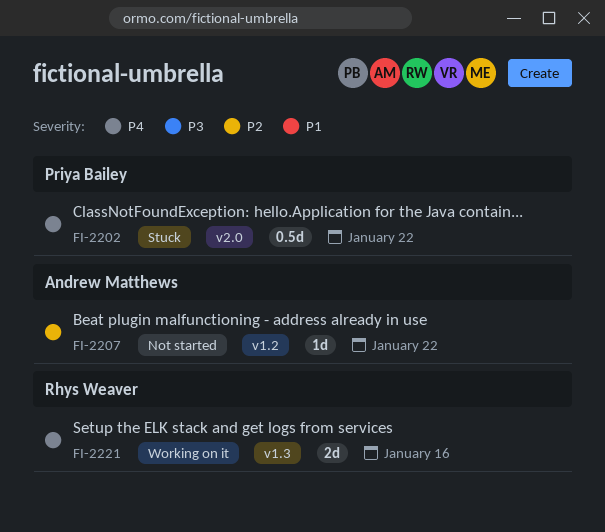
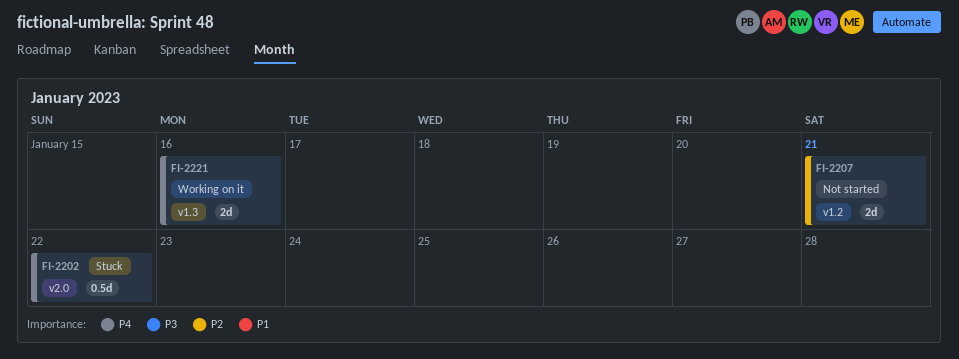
FI-2207, estimate: 1d -> 2d
FI-2207, due: Jan 22 -> Jan 21

